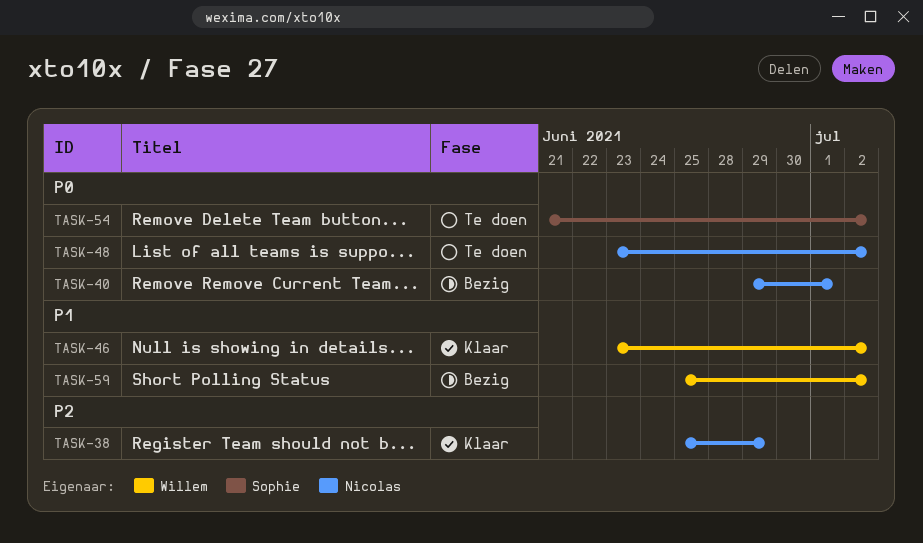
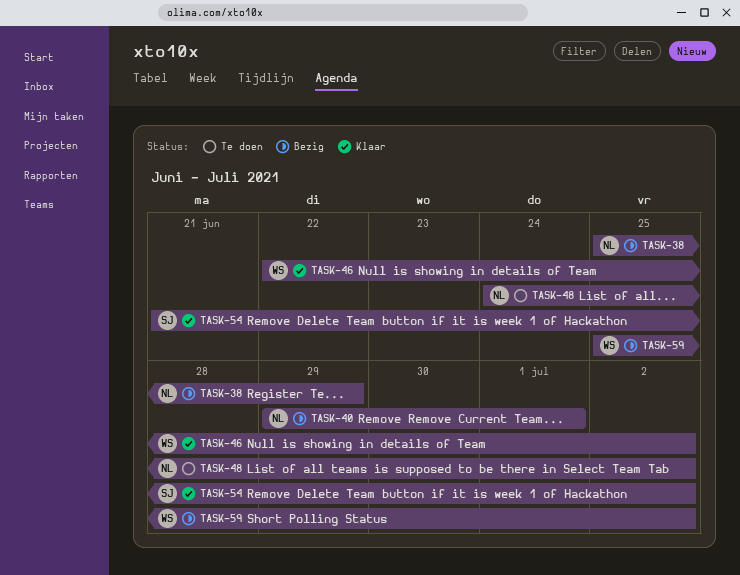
TASK-38, status: Klaar -> Bezig
TASK-46, start: Jun 23 -> Jun 22
TASK-48, start: Jun 23 -> Jun 24
TASK-54, status: Te doen -> Klaar

